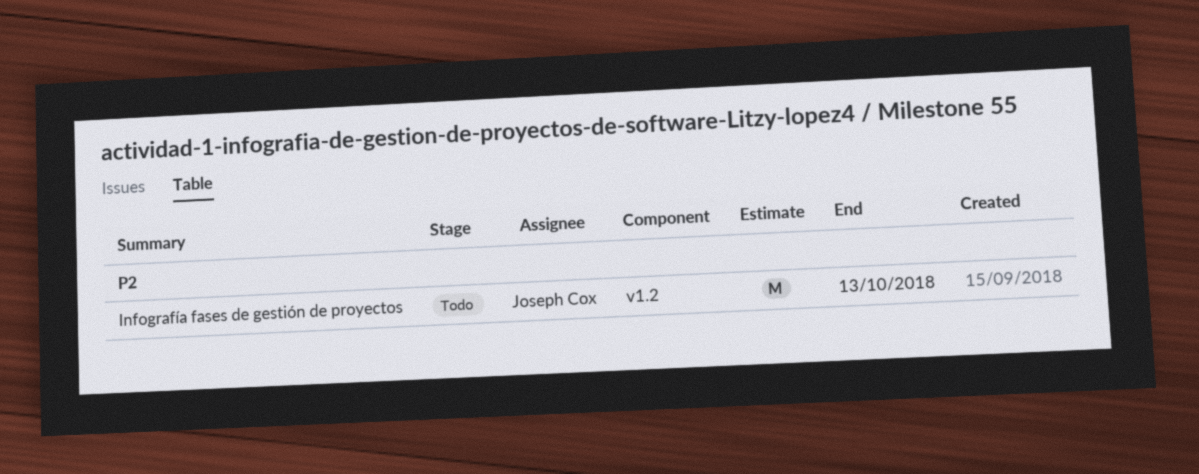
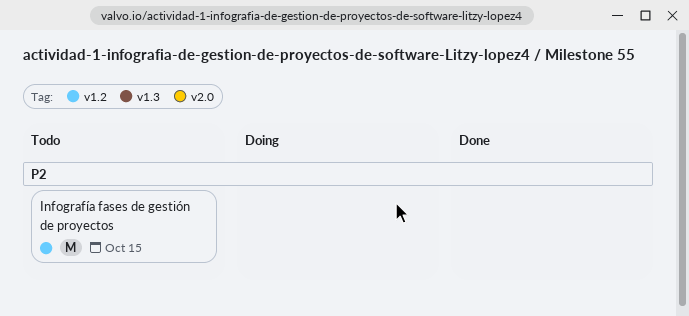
Infografía fases de gestión de proyectos, due: Oct 13 -> Oct 15

